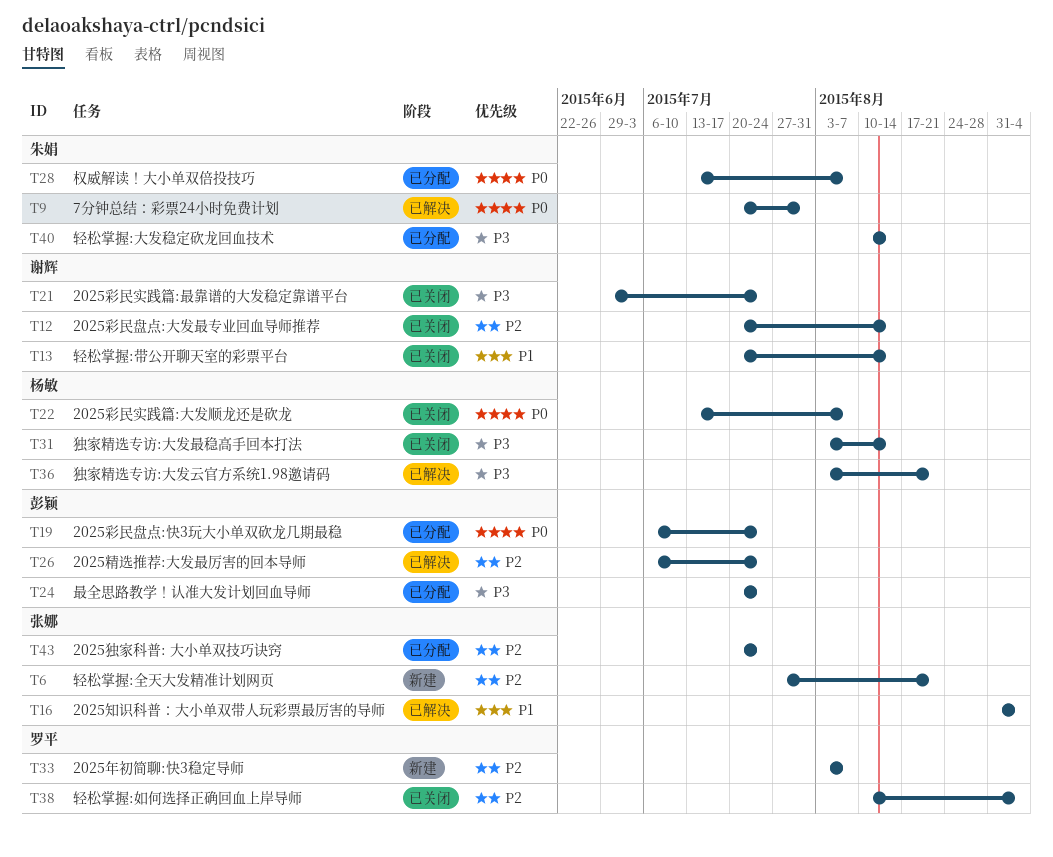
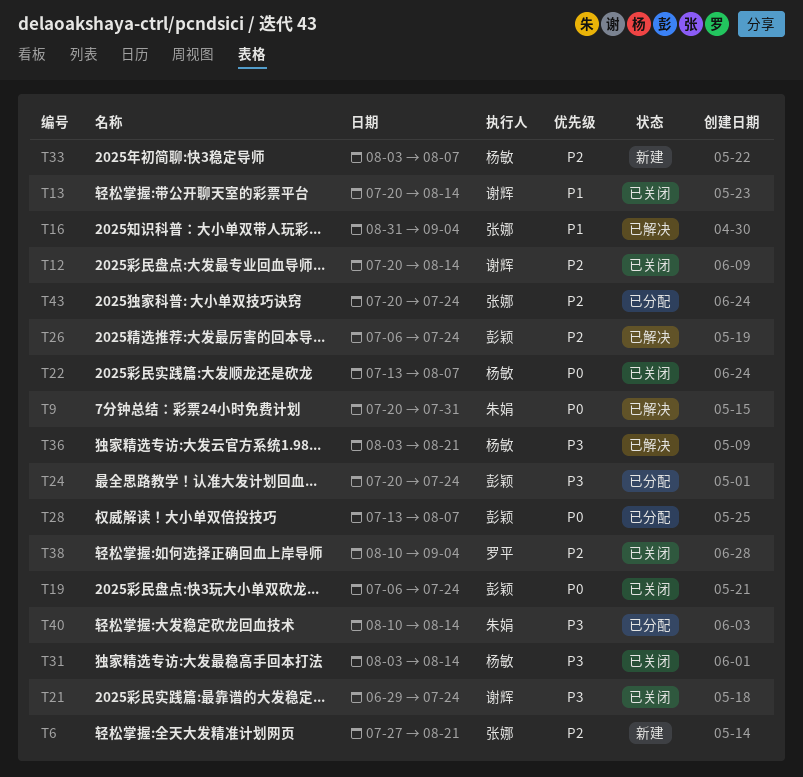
T19, status: 已分配 -> 已关闭
T28, owner: 朱娟 -> 彭颖
T33, owner: 罗平 -> 杨敏

